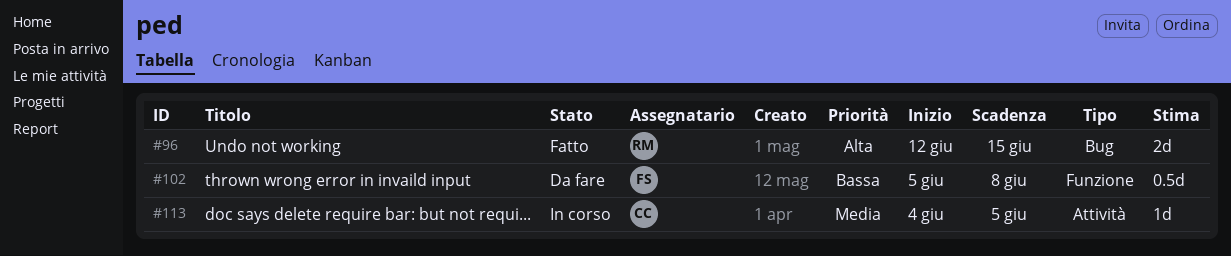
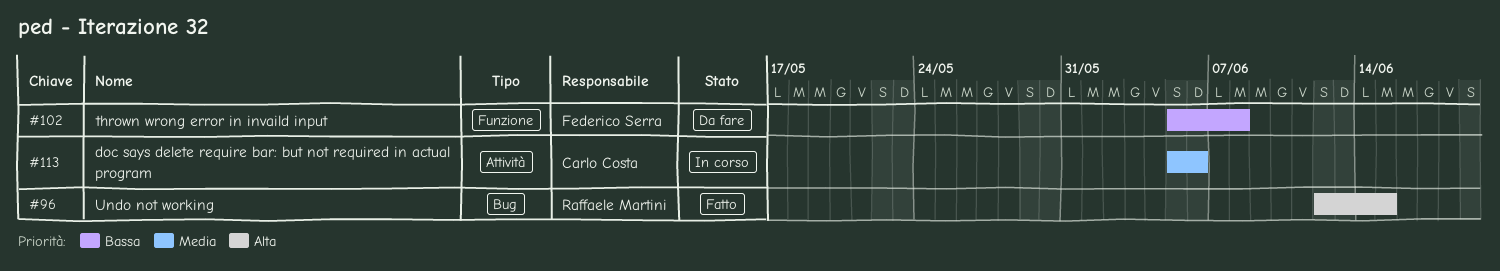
#113, start: Jun 4 -> Jun 5
#113, due: Jun 5 -> Jun 6

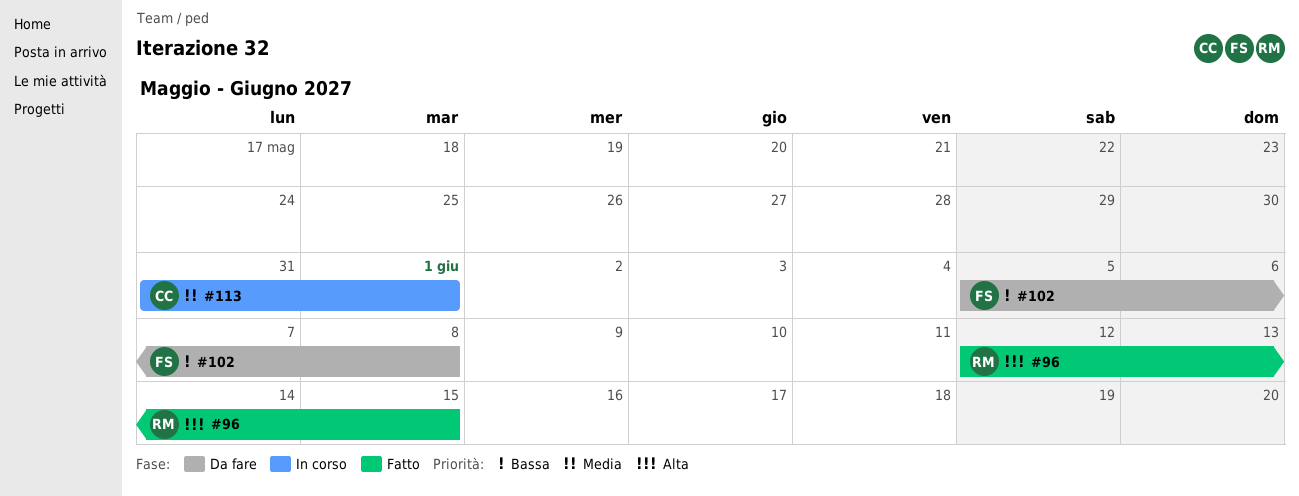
#113, start: Jun 5 -> May 31
#113, due: Jun 6 -> Jun 1

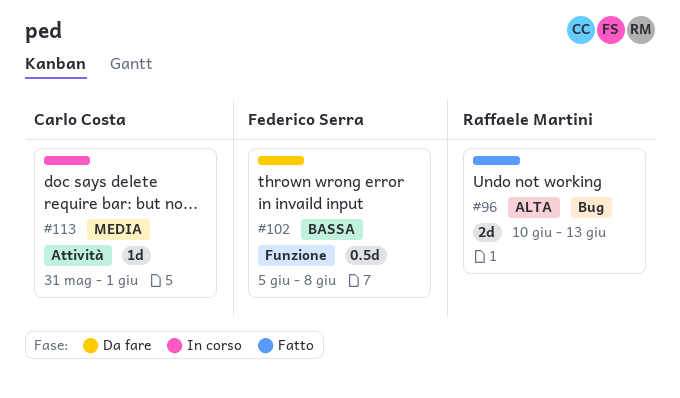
#96, start: Jun 12 -> Jun 10
#96, due: Jun 15 -> Jun 13

